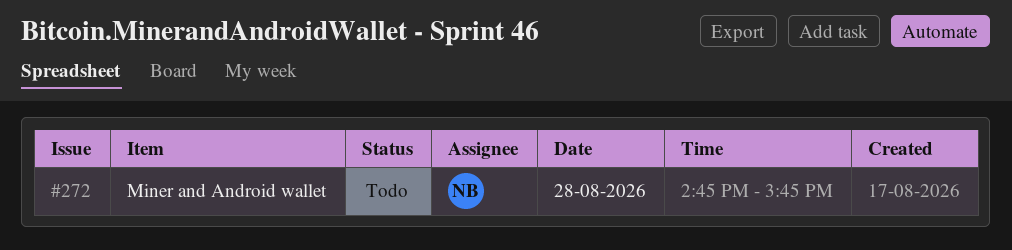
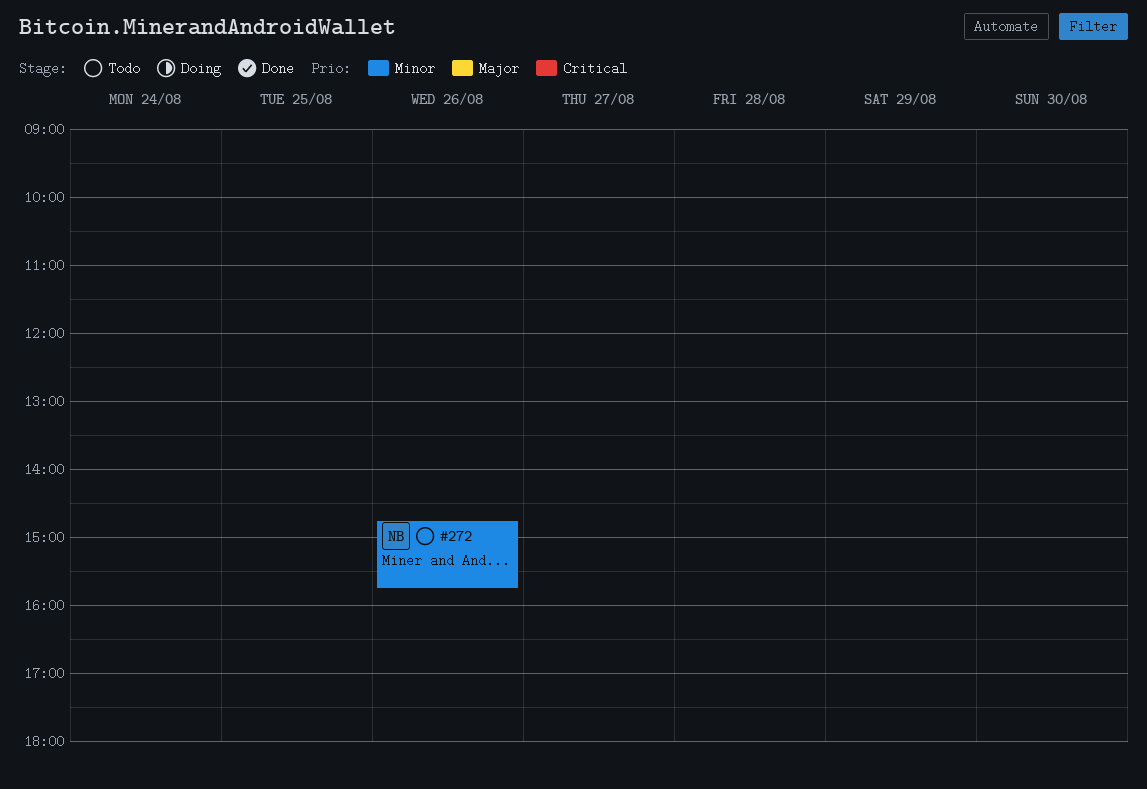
#272, day: Aug 28 -> Aug 26

